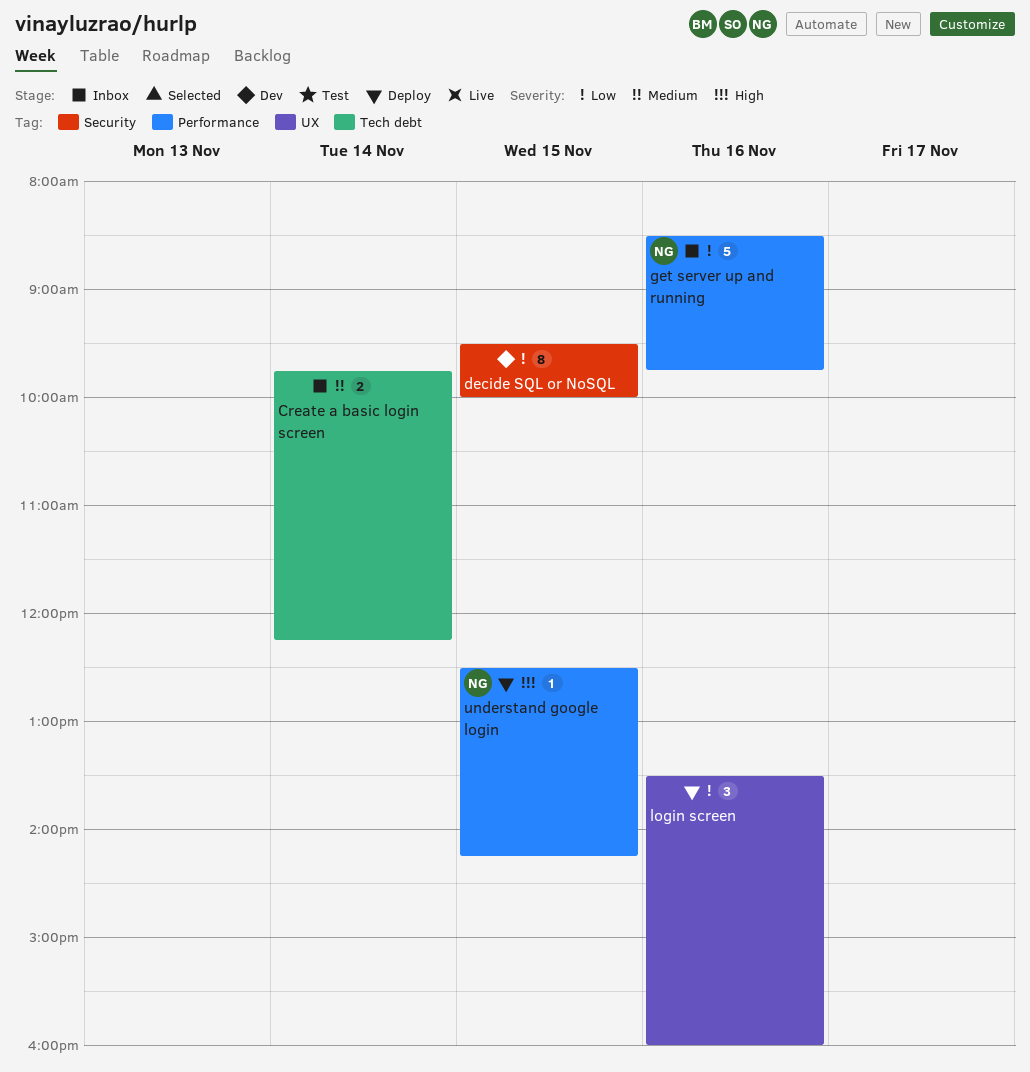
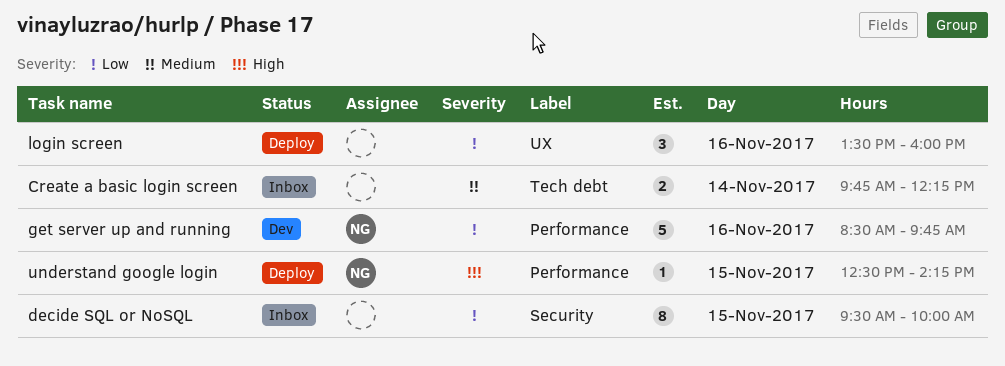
decide SQL or NoSQL, status: Dev -> Inbox
get server up and running, status: Inbox -> Dev

